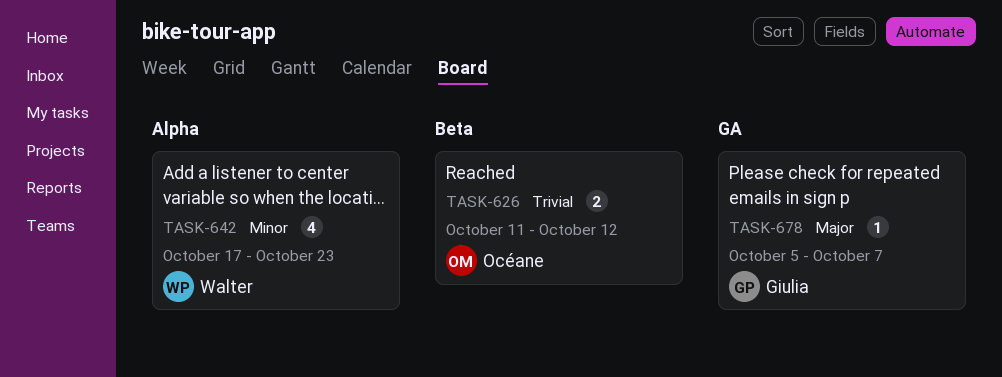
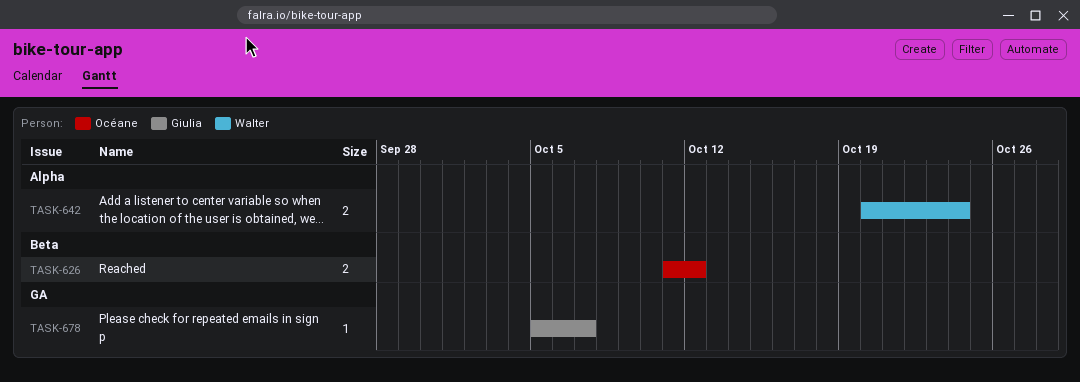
TASK-642, estimate: 4 -> 2
TASK-642, start: Oct 17 -> Oct 20
TASK-642, due: Oct 23 -> Oct 24

